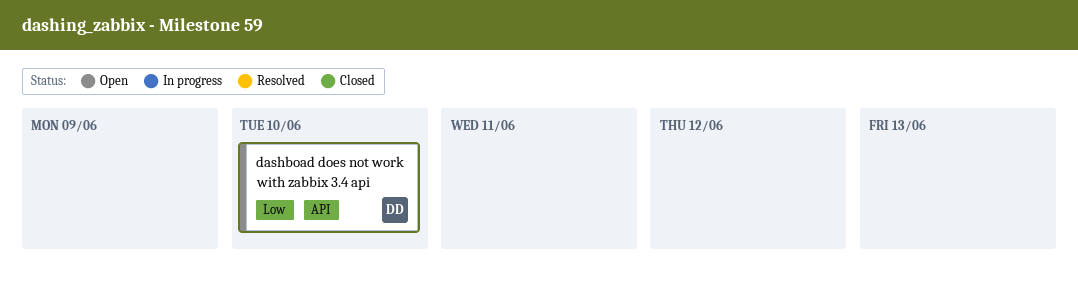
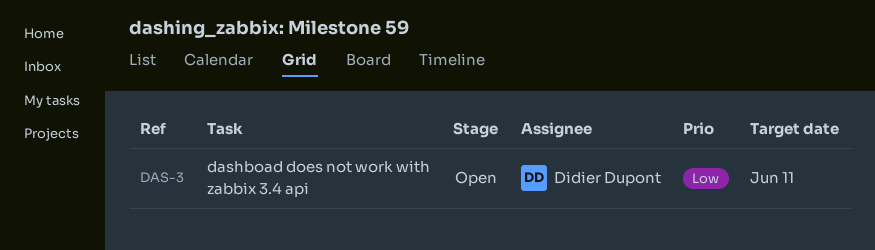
dashboad does not work with zabbix 3.4 api, due: Jun 10 -> Jun 11

